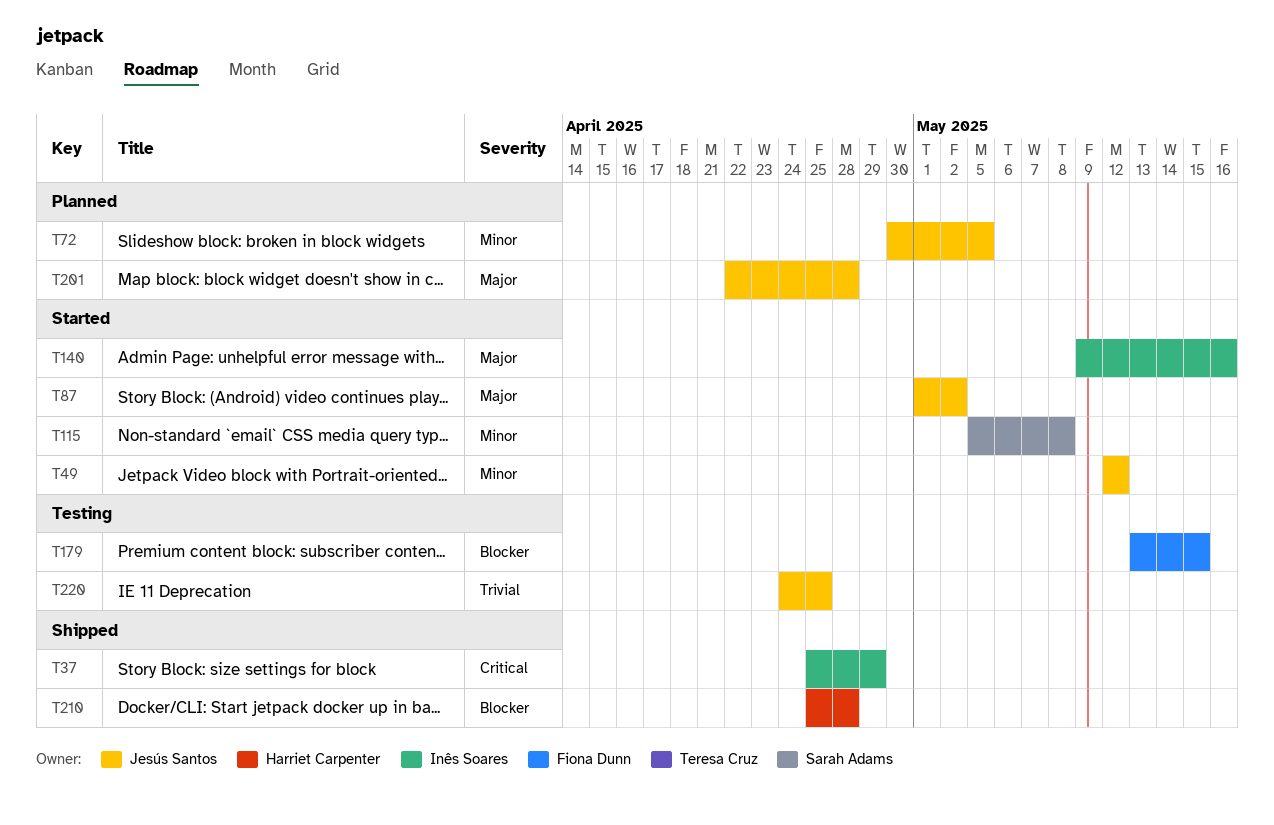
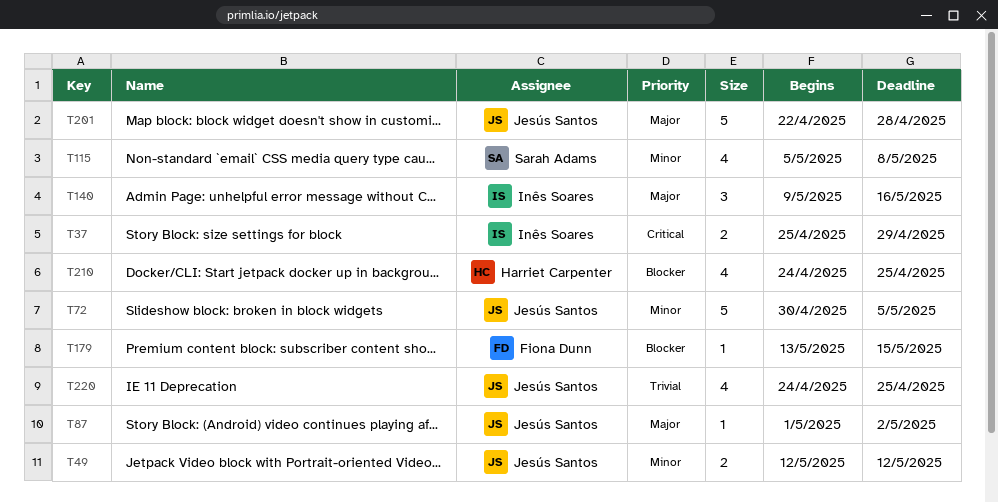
T210, start: Apr 25 -> Apr 24
T210, due: Apr 28 -> Apr 25

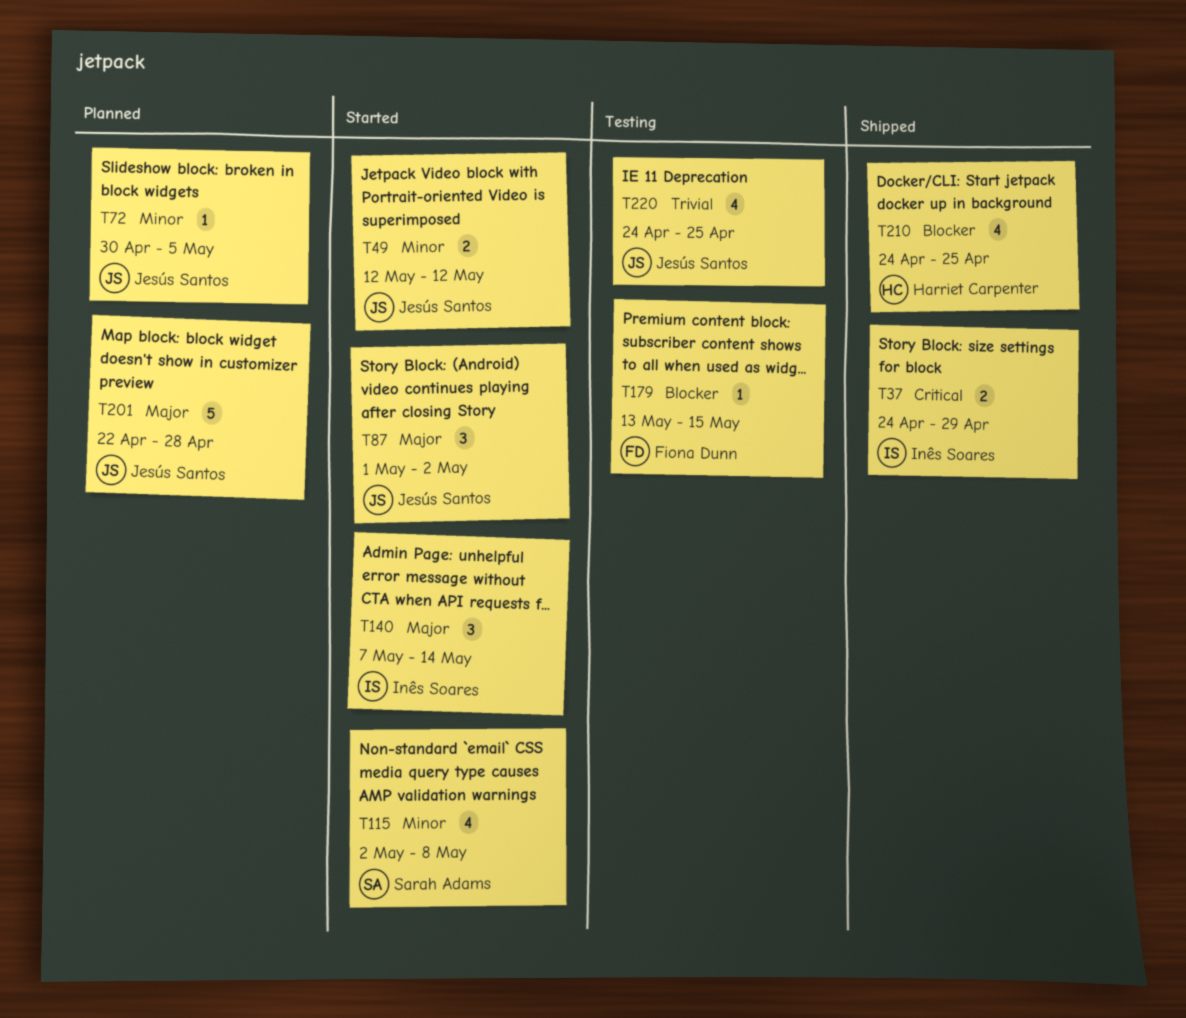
T37, start: Apr 25 -> Apr 24
T72, estimate: 5 -> 1
T87, estimate: 1 -> 3
T115, start: May 5 -> May 2
T140, start: May 9 -> May 7
T140, due: May 16 -> May 14

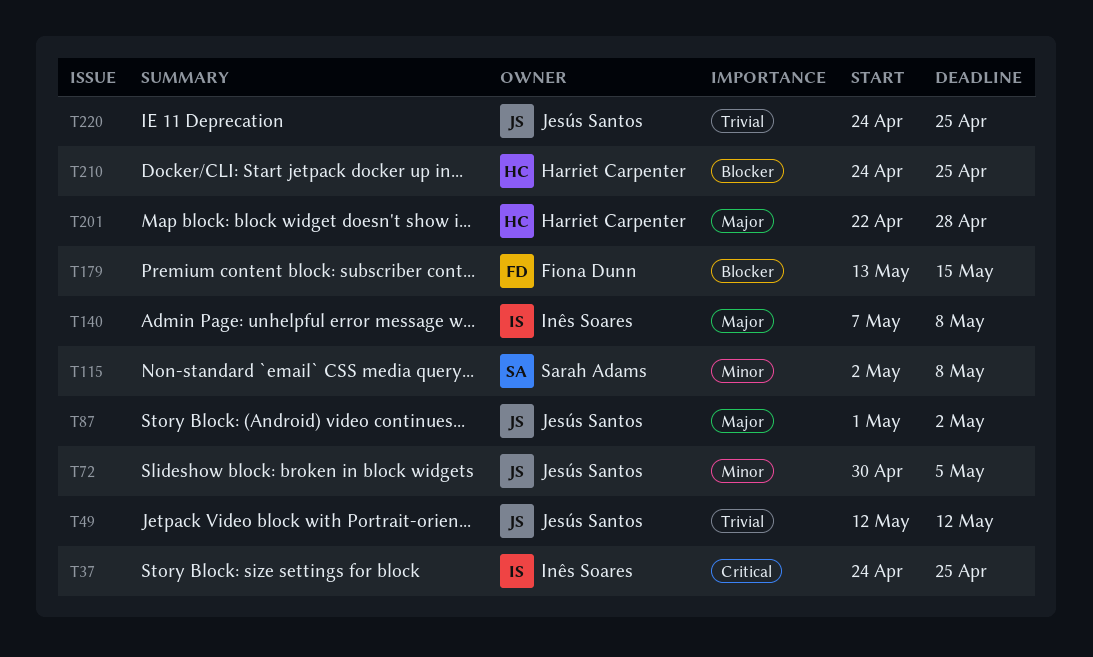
T37, due: Apr 29 -> Apr 25
T49, priority: Minor -> Trivial
T140, due: May 14 -> May 8
T201, owner: Jesús Santos -> Harriet Carpenter

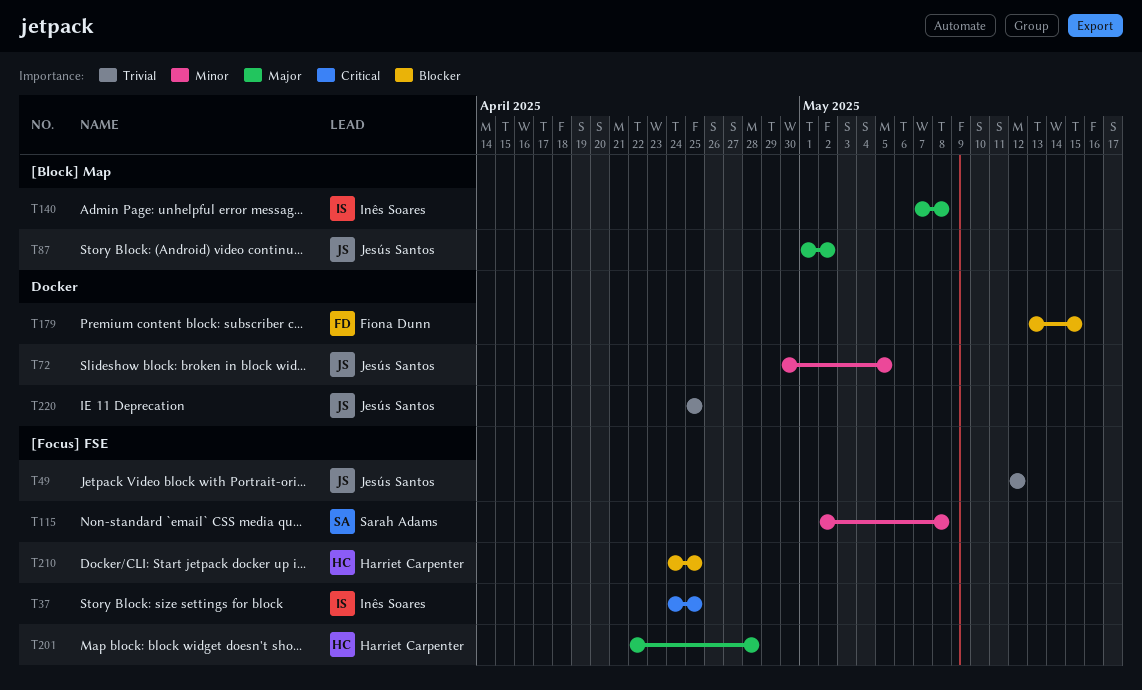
T220, start: Apr 24 -> Apr 25

